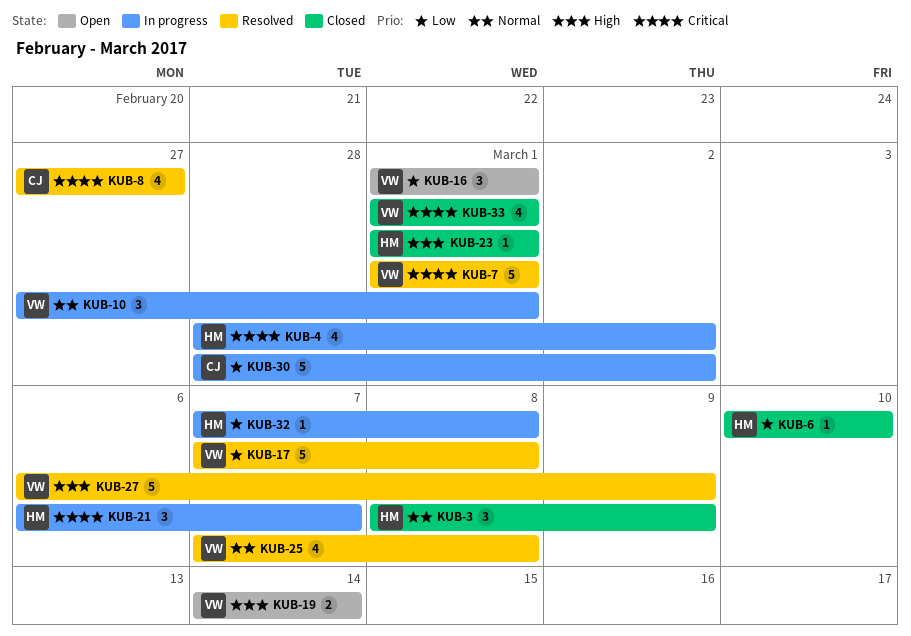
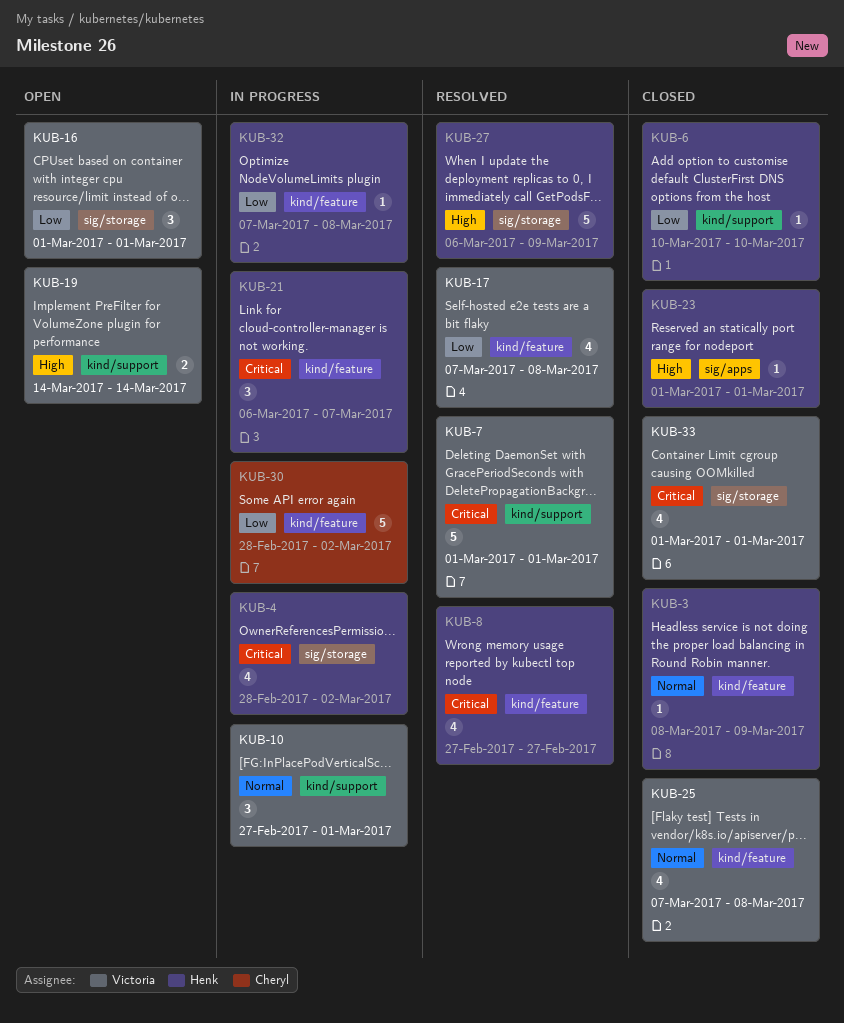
KUB-3, estimate: 3 -> 1
KUB-8, owner: Cheryl -> Henk
KUB-17, estimate: 5 -> 4
KUB-25, status: Resolved -> Closed
KUB-27, owner: Victoria -> Henk

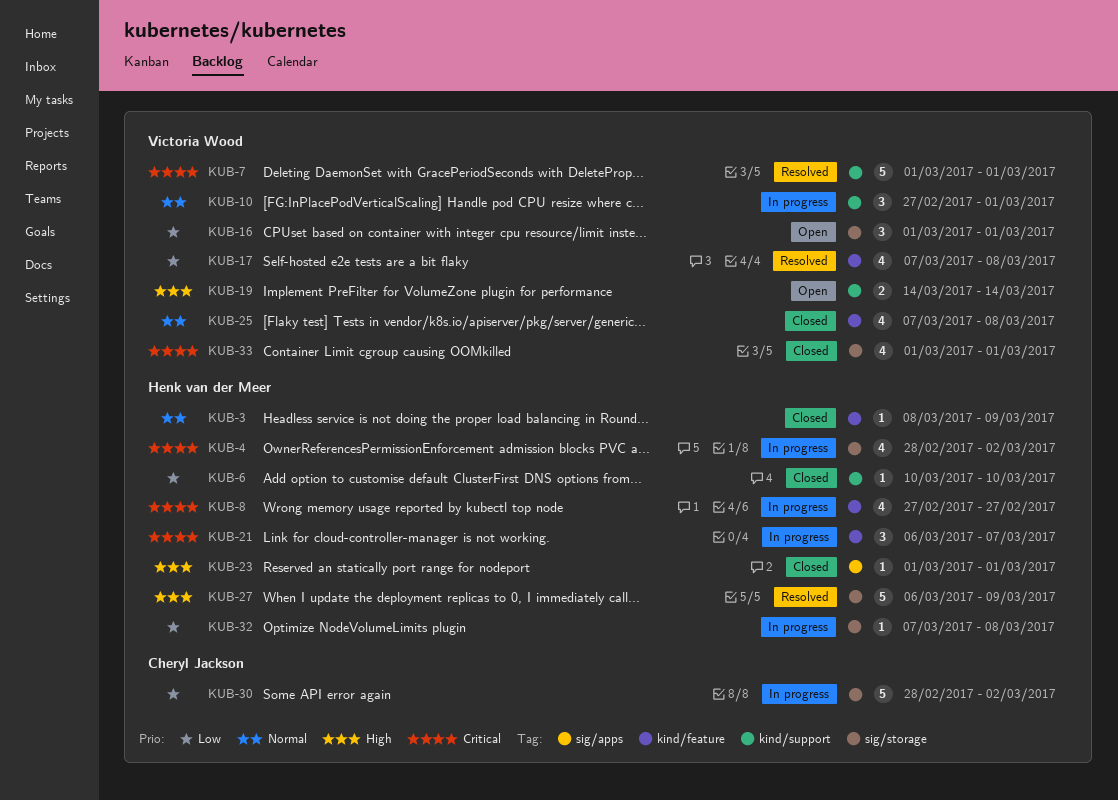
KUB-8, status: Resolved -> In progress
KUB-30, label: kind/feature -> sig/storage
KUB-32, label: kind/feature -> sig/storage

